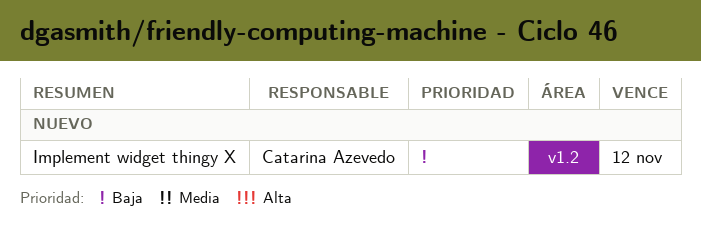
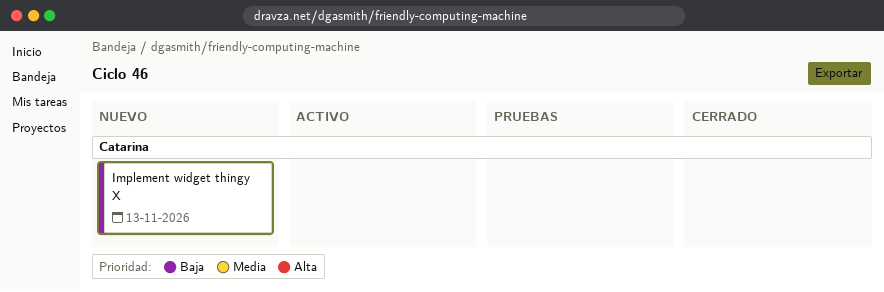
Implement widget thingy X, due: Nov 12 -> Nov 13

